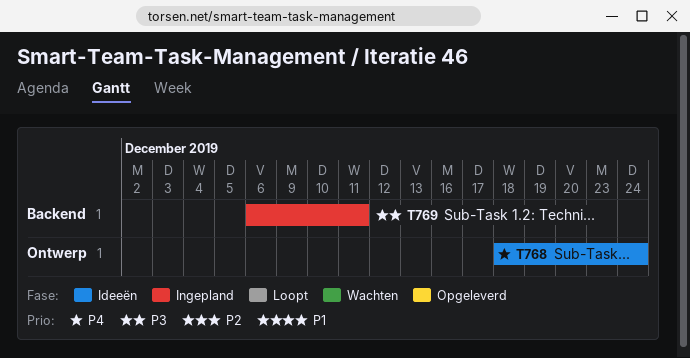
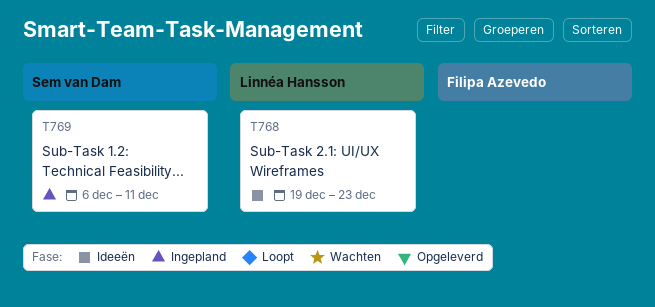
T768, start: Dec 18 -> Dec 19
T768, due: Dec 24 -> Dec 23

